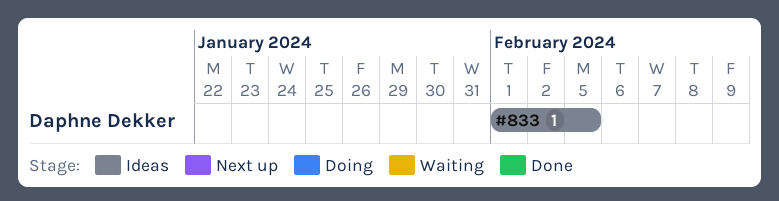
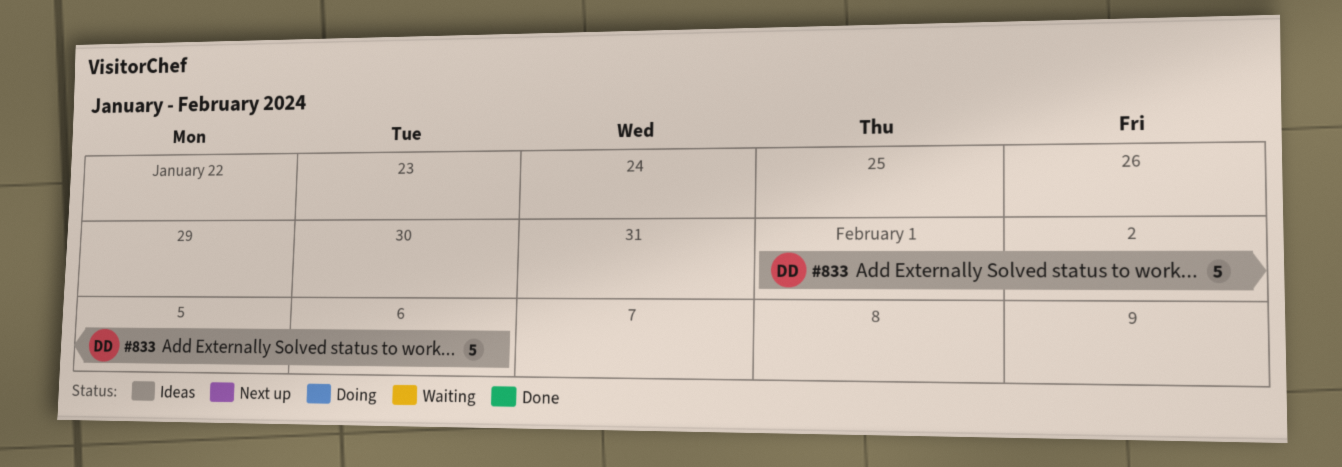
#833, estimate: 1 -> 5
#833, due: Feb 5 -> Feb 6

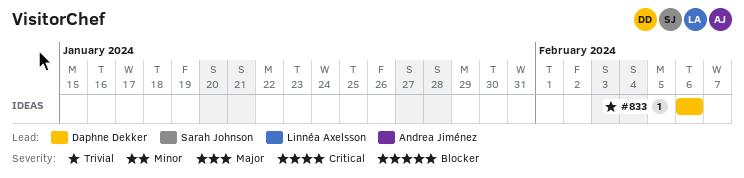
#833, estimate: 5 -> 1
#833, start: Feb 1 -> Feb 6

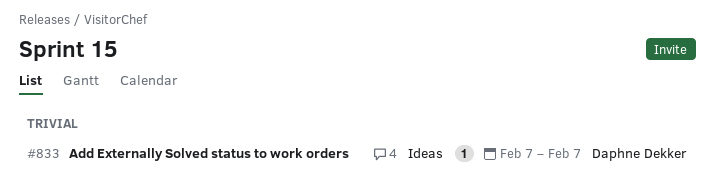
#833, start: Feb 6 -> Feb 7
#833, due: Feb 6 -> Feb 7

